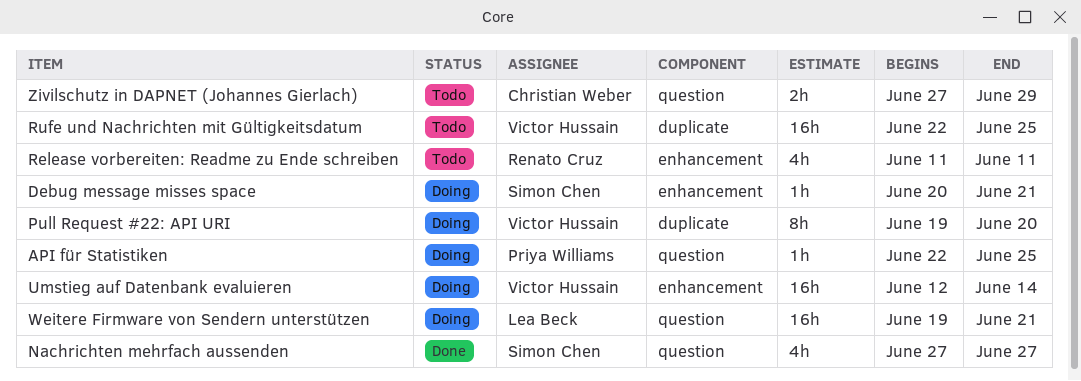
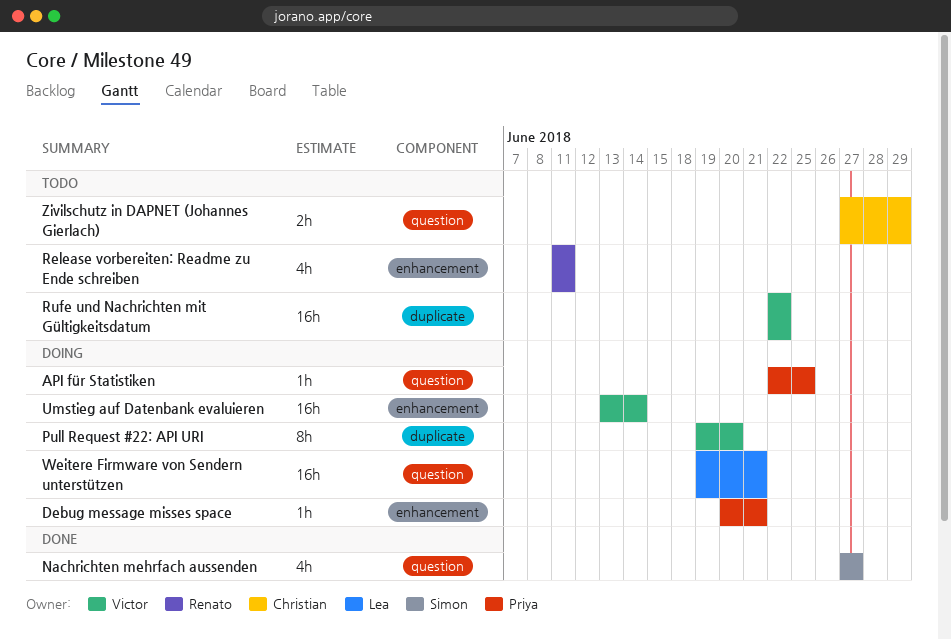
Debug message misses space, owner: Simon Chen -> Priya Williams
Rufe und Nachrichten mit Gültigkeitsdatum, due: Jun 25 -> Jun 22
Umstieg auf Datenbank evaluieren, start: Jun 12 -> Jun 13

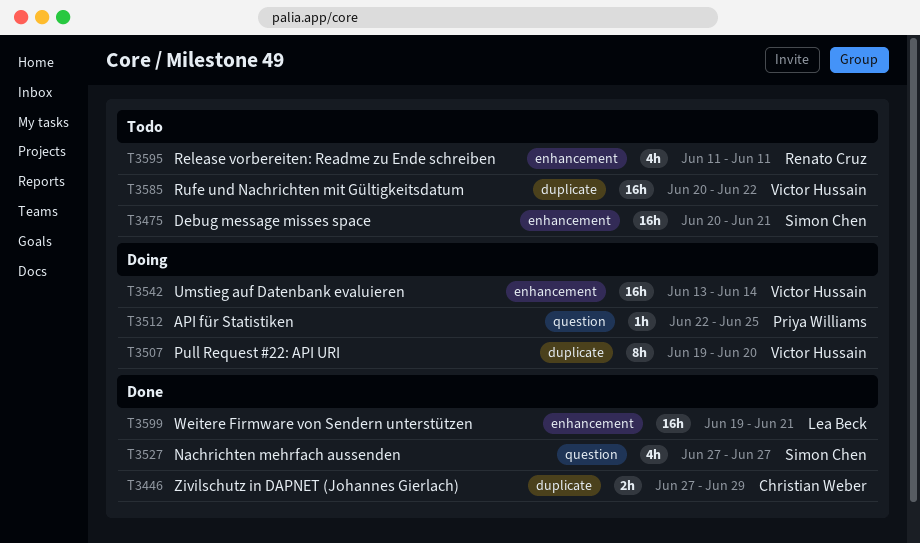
Debug message misses space, status: Doing -> Todo
Debug message misses space, owner: Priya Williams -> Simon Chen
Debug message misses space, estimate: 1h -> 16h
Rufe und Nachrichten mit Gültigkeitsdatum, start: Jun 22 -> Jun 20
Weitere Firmware von Sendern unterstützen, status: Doing -> Done
Weitere Firmware von Sendern unterstützen, label: question -> enhancement
Zivilschutz in DAPNET (Johannes Gierlach), status: Todo -> Done
Zivilschutz in DAPNET (Johannes Gierlach), label: question -> duplicate

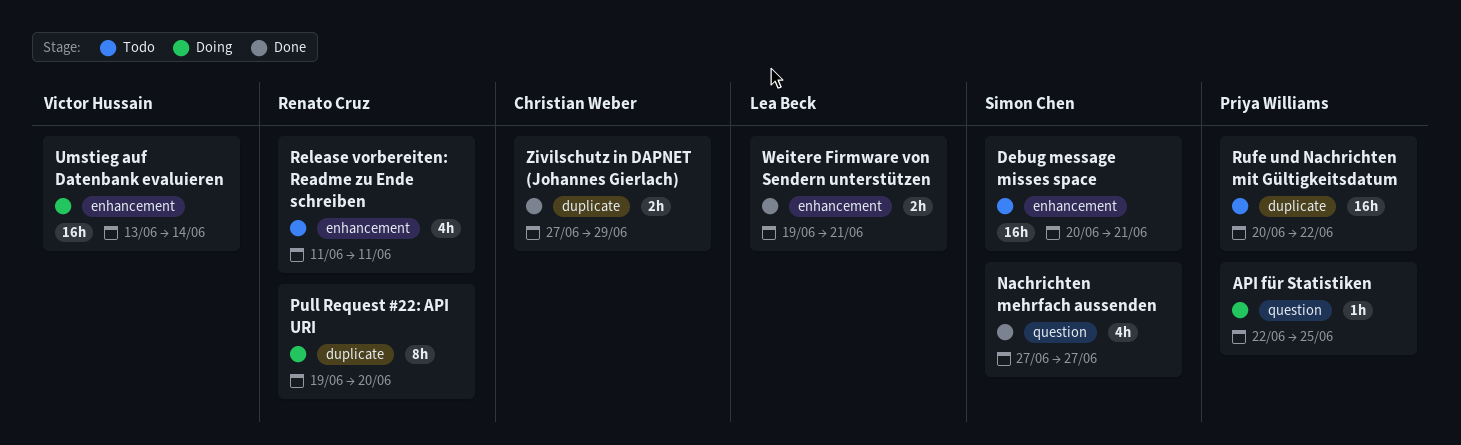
Pull Request #22: API URI, owner: Victor Hussain -> Renato Cruz
Rufe und Nachrichten mit Gültigkeitsdatum, owner: Victor Hussain -> Priya Williams
Weitere Firmware von Sendern unterstützen, estimate: 16h -> 2h

